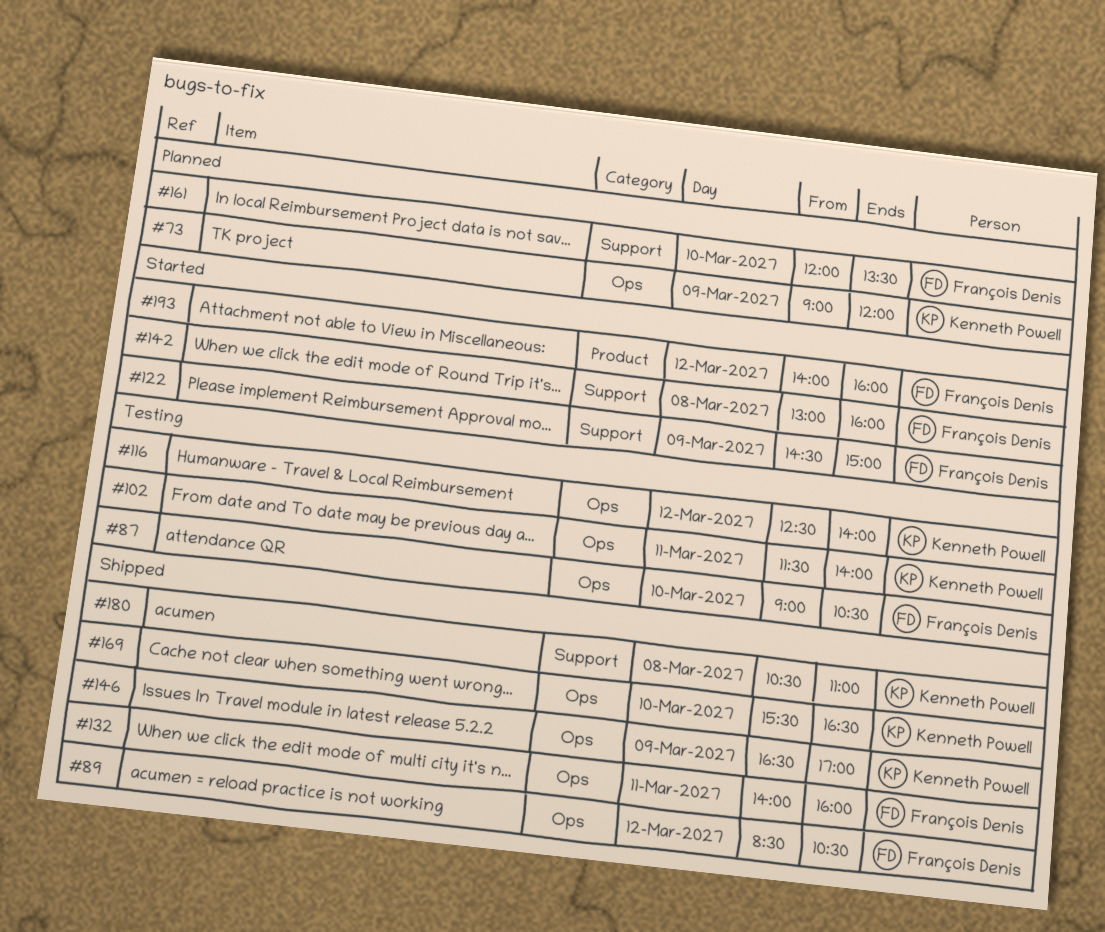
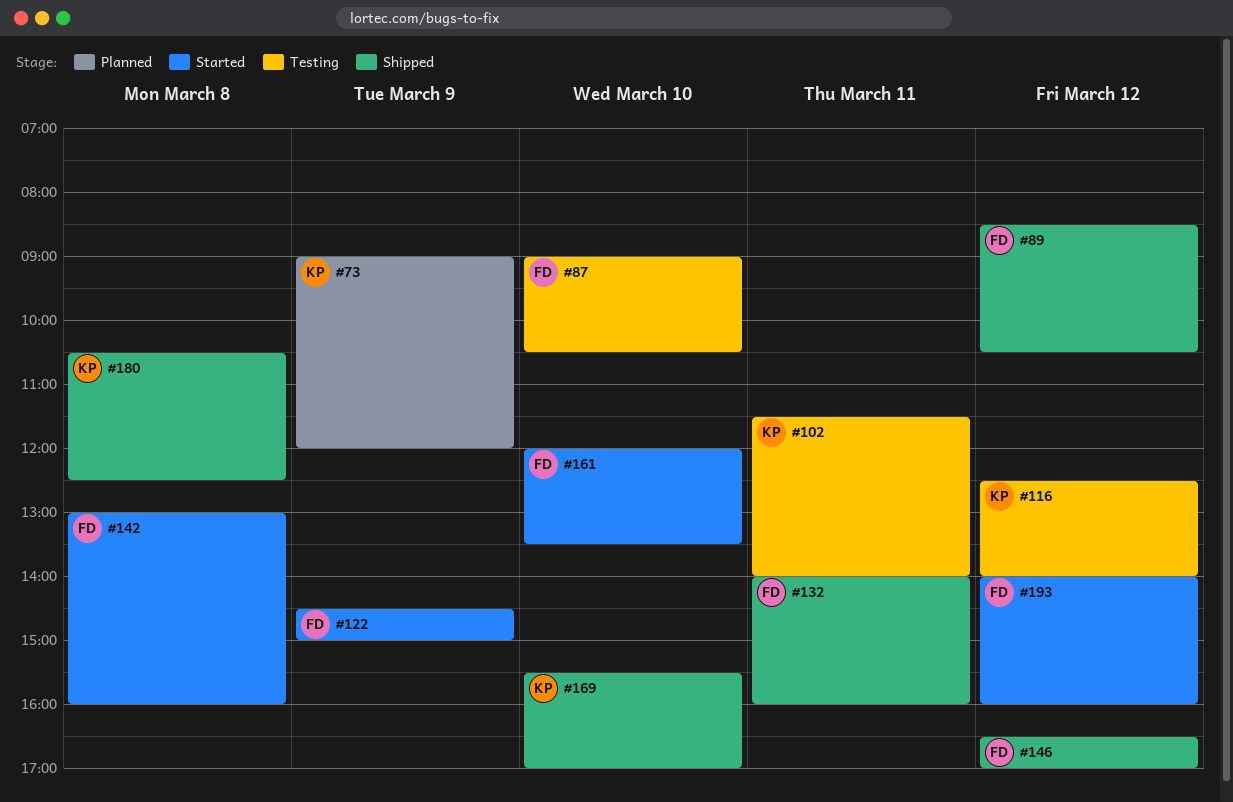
#146, owner: Kenneth Powell -> François Denis
#146, day: Mar 9 -> Mar 12
#161, status: Planned -> Started
#169, ends: 16:30 -> 17:00
#180, ends: 11:00 -> 12:30

